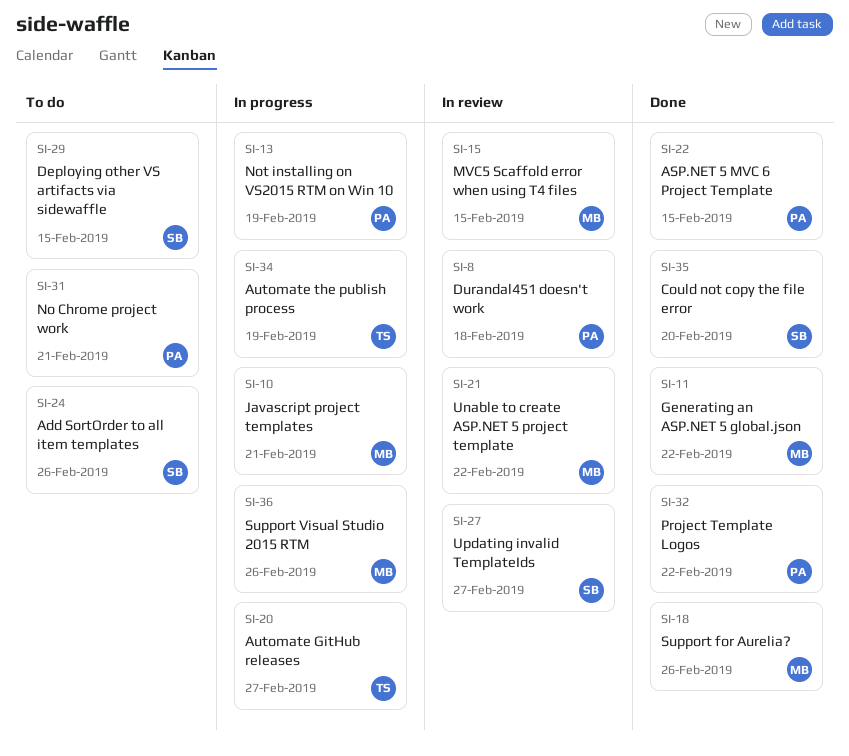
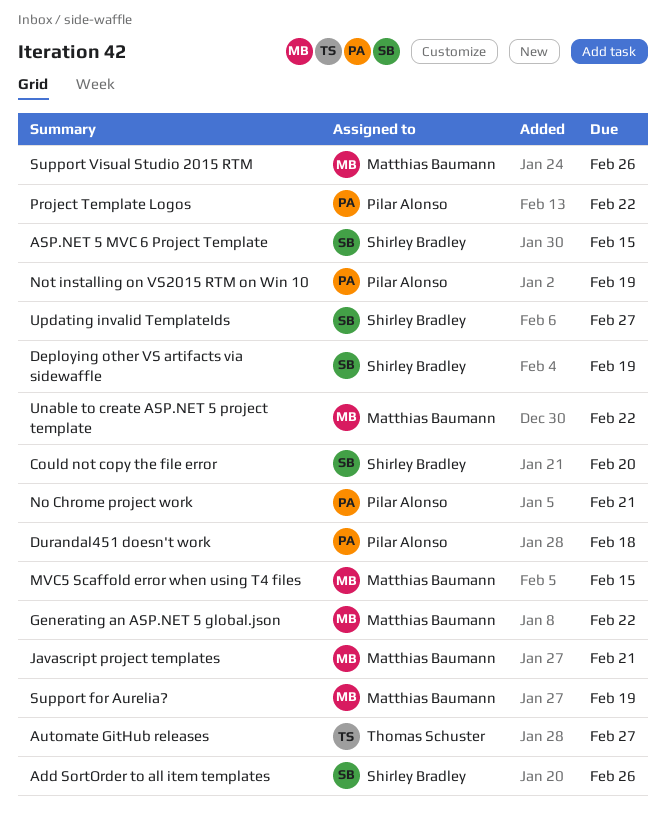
ASP.NET 5 MVC 6 Project Template, owner: Pilar Alonso -> Shirley Bradley
Automate the publish process: present -> none
Deploying other VS artifacts via sidewaffle, due: Feb 15 -> Feb 19
Support for Aurelia?, due: Feb 26 -> Feb 19

